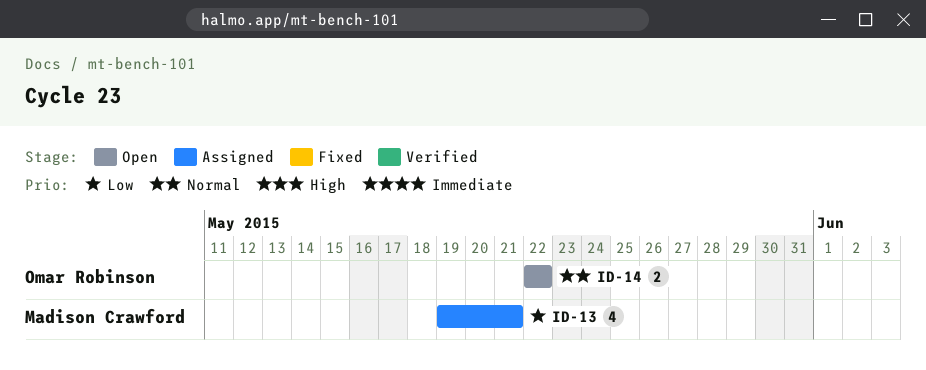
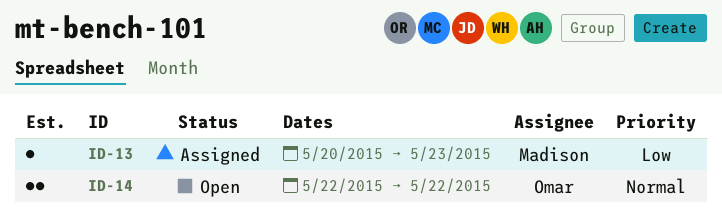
ID-13, estimate: 4 -> 1
ID-13, start: May 19 -> May 20
ID-13, due: May 21 -> May 23

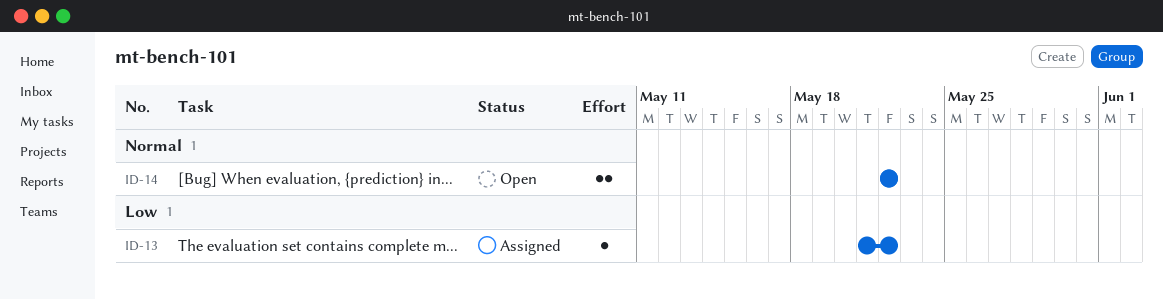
ID-13, start: May 20 -> May 21
ID-13, due: May 23 -> May 22

